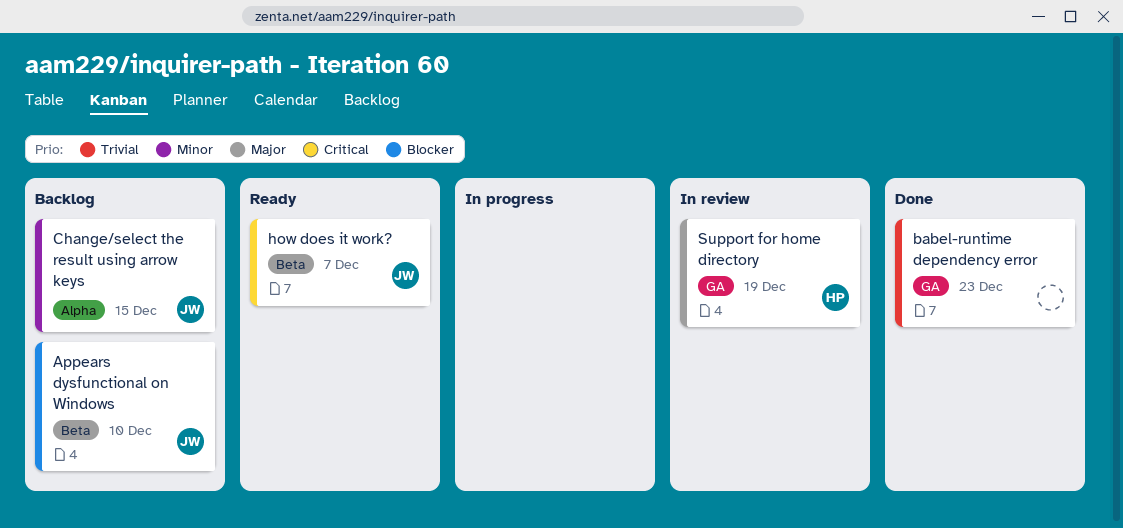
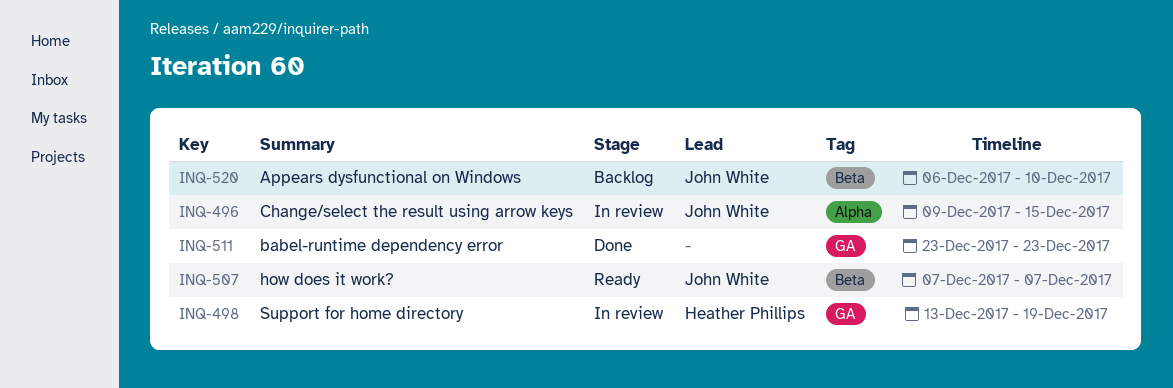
Change/select the result using arrow keys, status: Backlog -> In review

